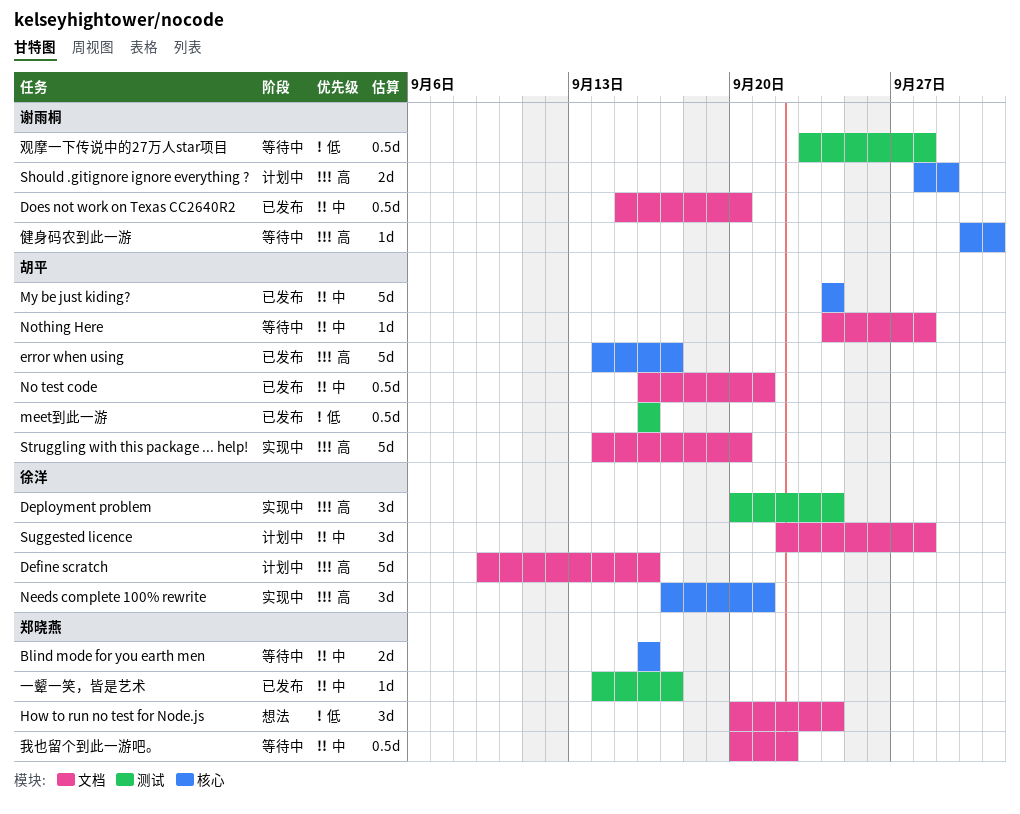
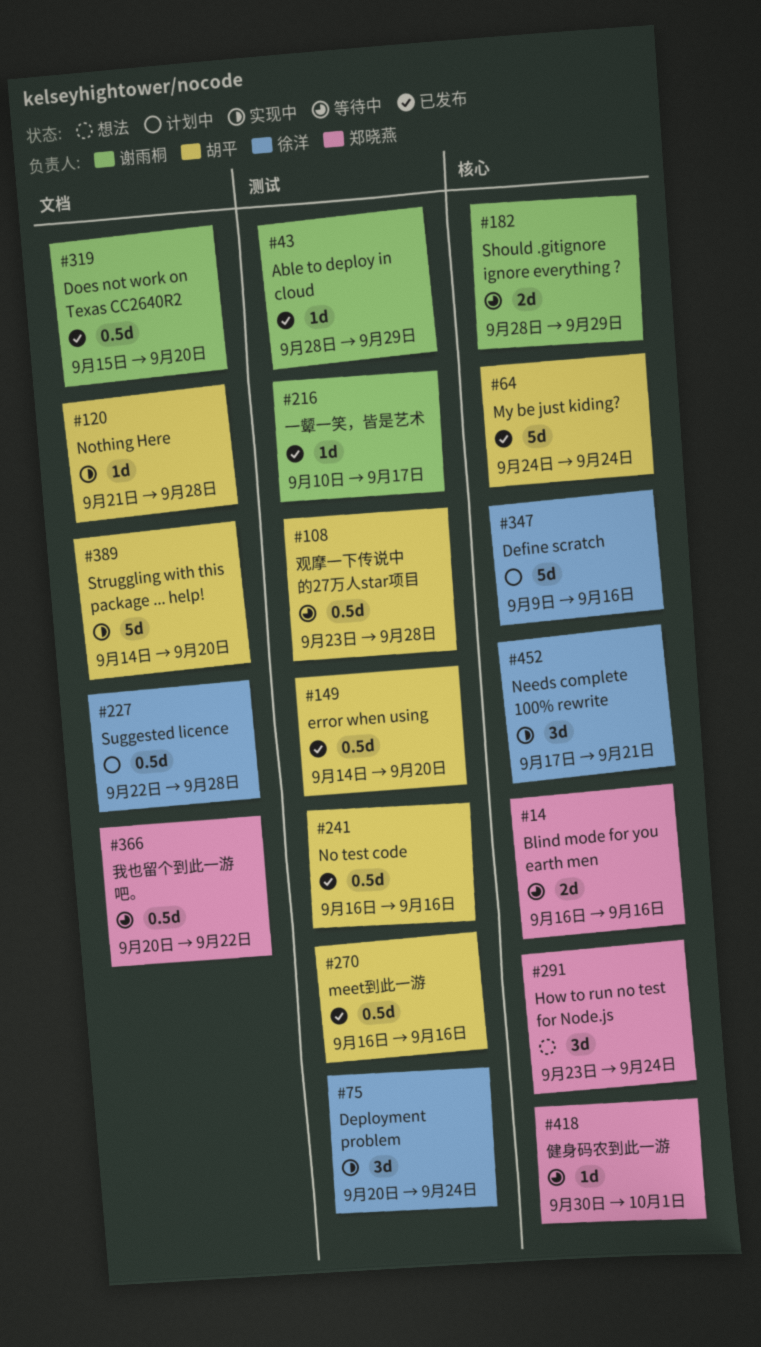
Able to deploy in cloud: none -> present
Define scratch, label: 文档 -> 核心
error when using, label: 核心 -> 测试
error when using, estimate: 5d -> 0.5d
error when using, due: Sep 17 -> Sep 20
How to run no test for Node.js, label: 文档 -> 核心
How to run no test for Node.js, start: Sep 20 -> Sep 23
No test code, label: 文档 -> 测试
No test code, due: Sep 21 -> Sep 16
Nothing Here, status: 等待中 -> 实现中
Nothing Here, start: Sep 24 -> Sep 21
Should .gitignore ignore everything ?, status: 计划中 -> 等待中
Suggested licence, estimate: 3d -> 0.5d
一颦一笑，皆是艺术, owner: 郑晓燕 -> 谢雨桐
一颦一笑，皆是艺术, start: Sep 14 -> Sep 10
健身码农到此一游, owner: 谢雨桐 -> 郑晓燕
观摩一下传说中的27万人star项目, owner: 谢雨桐 -> 胡平

